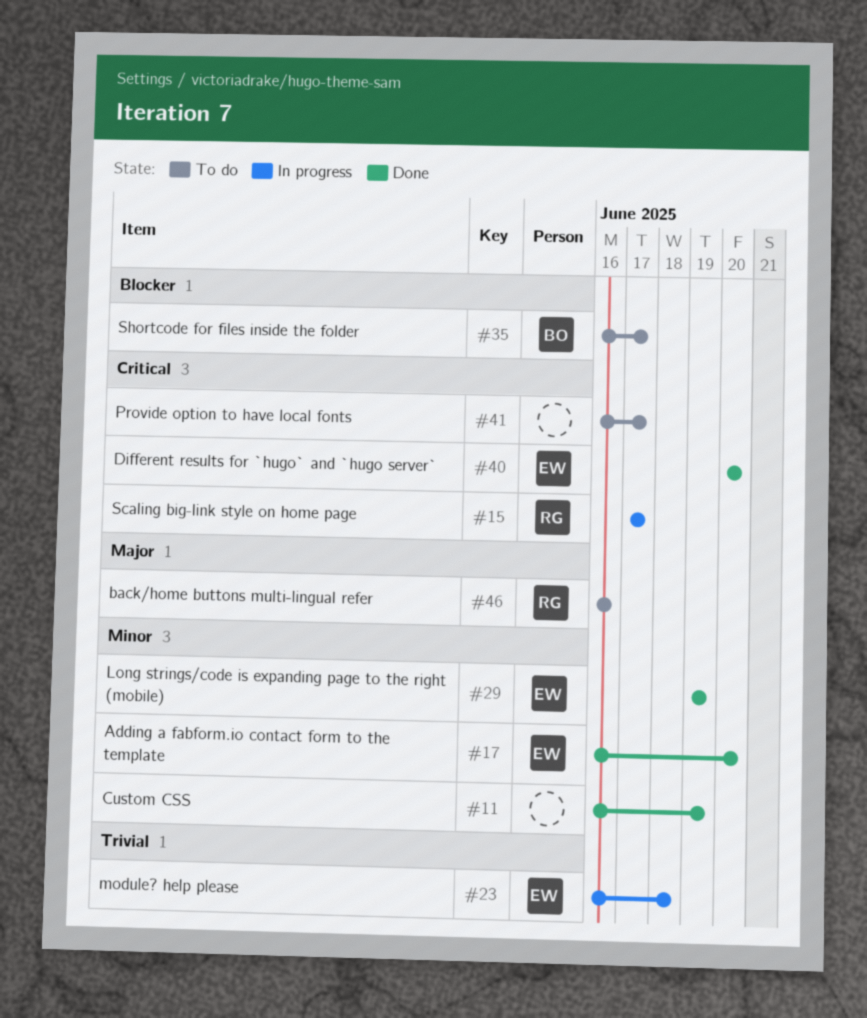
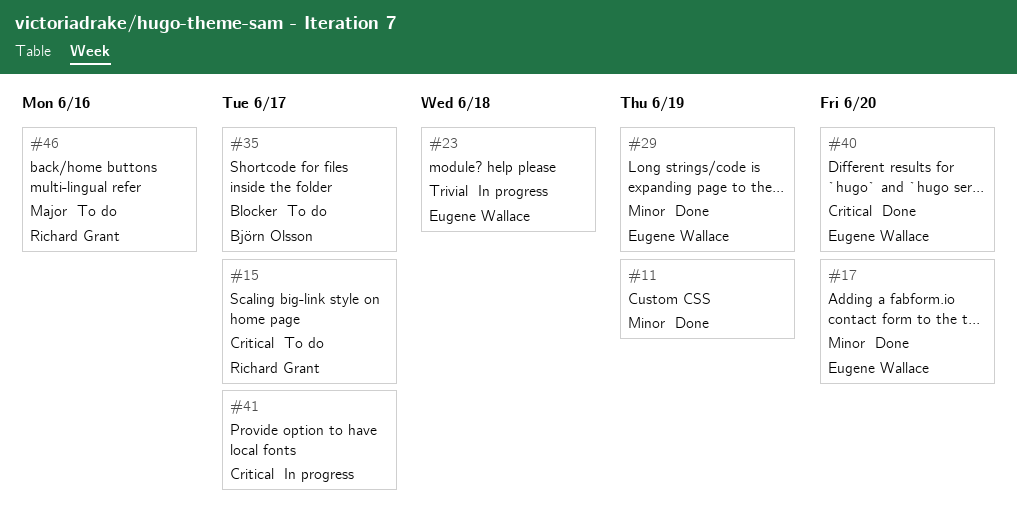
#15, status: In progress -> To do
#41, status: To do -> In progress

